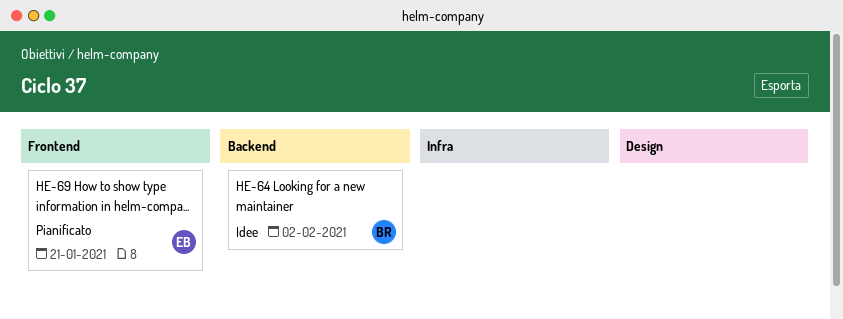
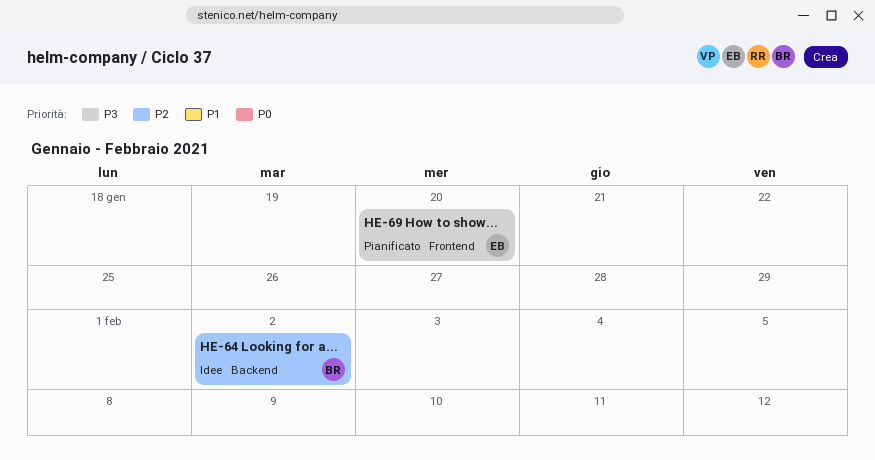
HE-69, due: Jan 21 -> Jan 20

